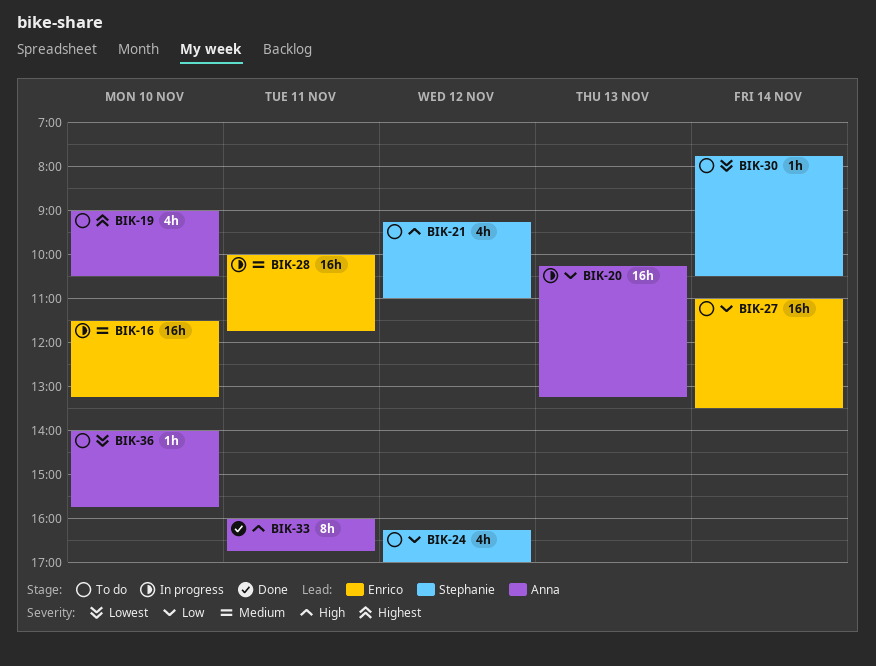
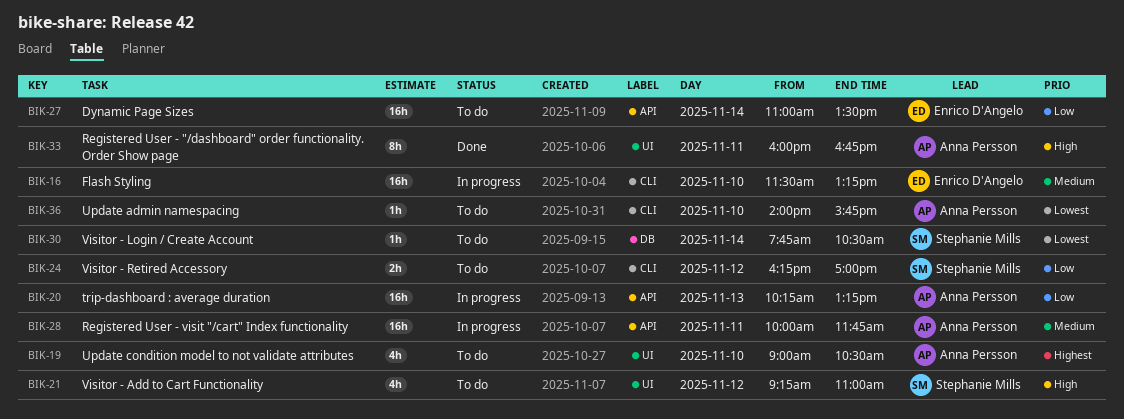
BIK-24, estimate: 4h -> 2h
BIK-28, owner: Enrico D'Angelo -> Anna Persson

